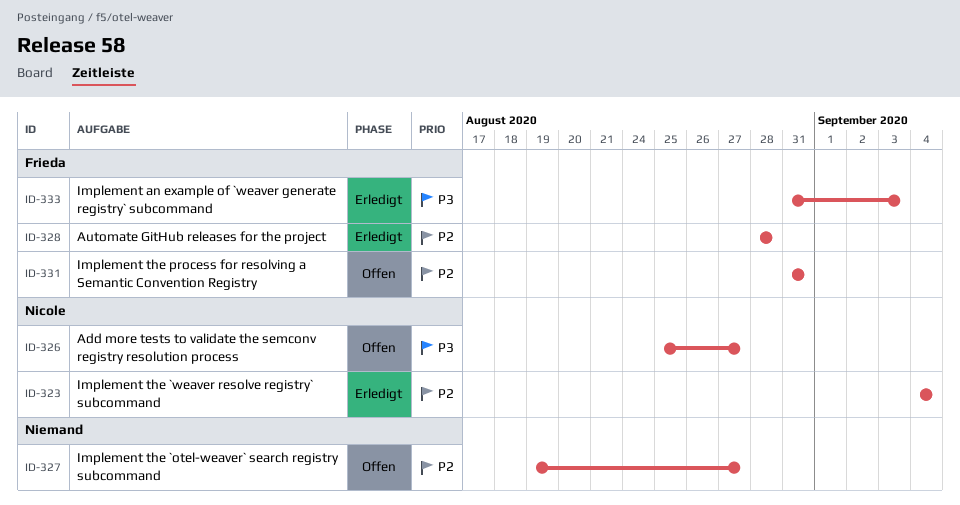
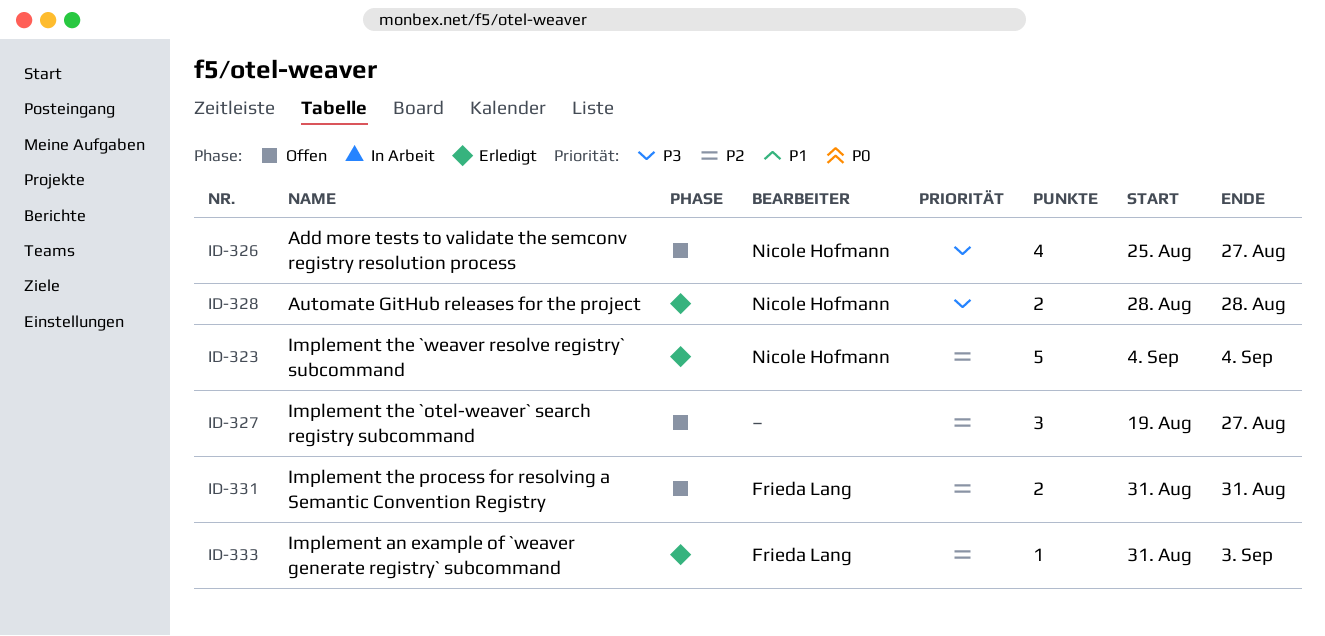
ID-328, owner: Frieda Lang -> Nicole Hofmann
ID-328, priority: P2 -> P3
ID-333, priority: P3 -> P2

